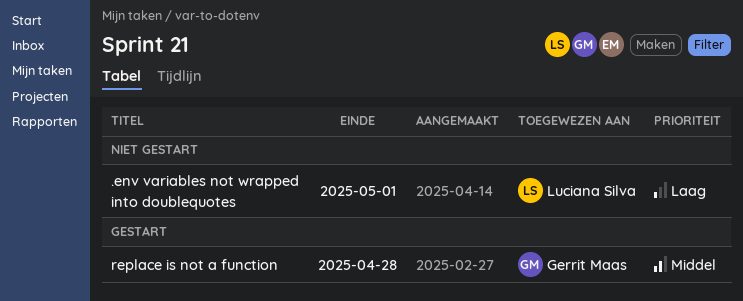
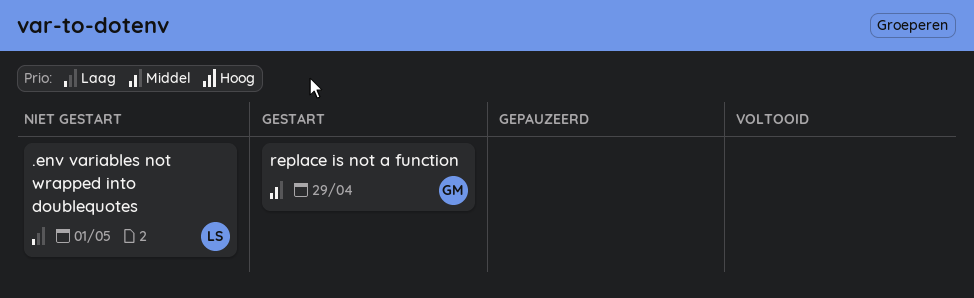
replace is not a function, due: Apr 28 -> Apr 29

